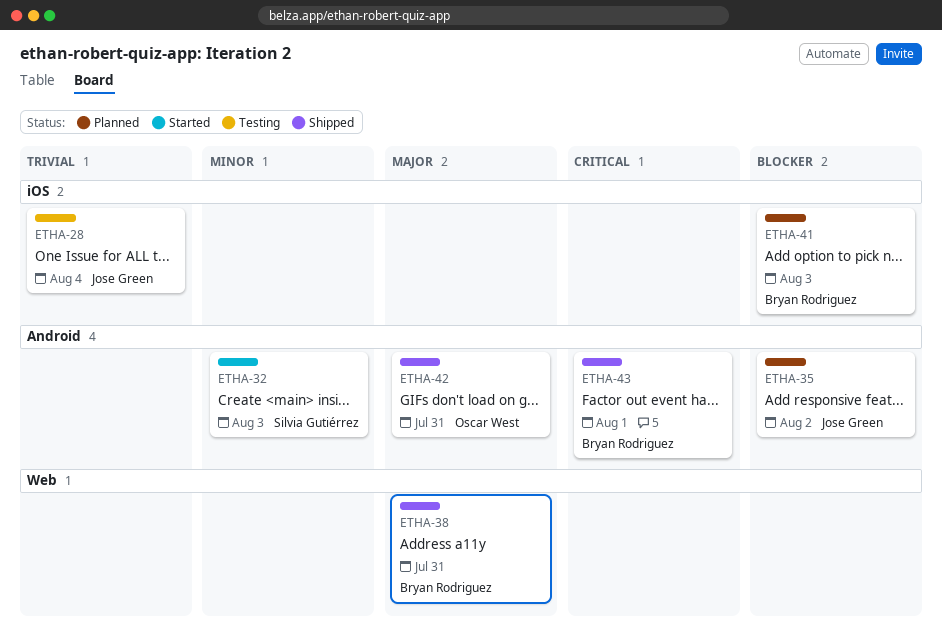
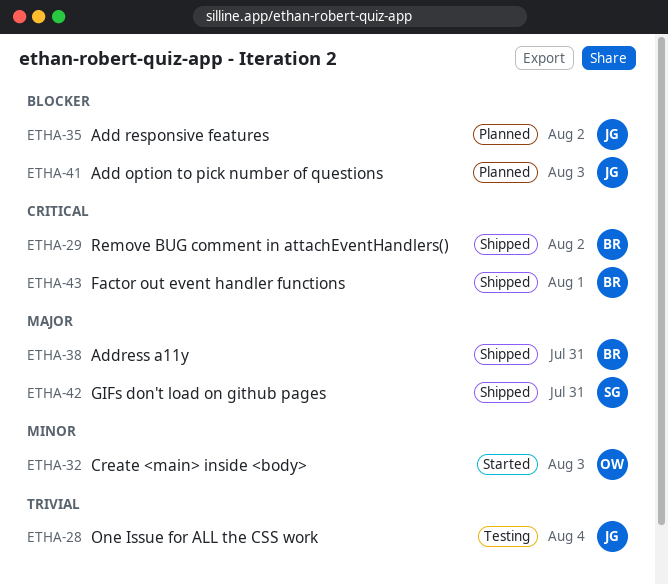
ETHA-29: none -> present
ETHA-32, owner: Silvia Gutiérrez -> Oscar West
ETHA-41, owner: Bryan Rodriguez -> Jose Green
ETHA-42, owner: Oscar West -> Silvia Gutiérrez

